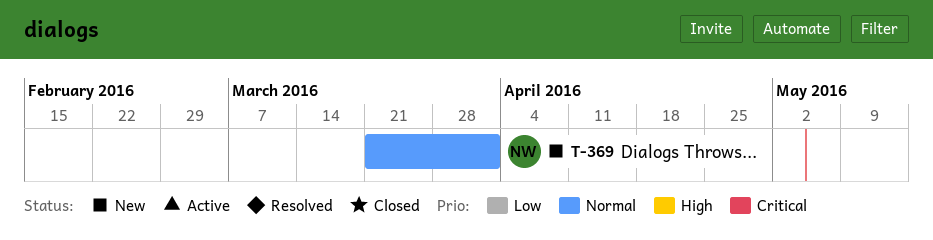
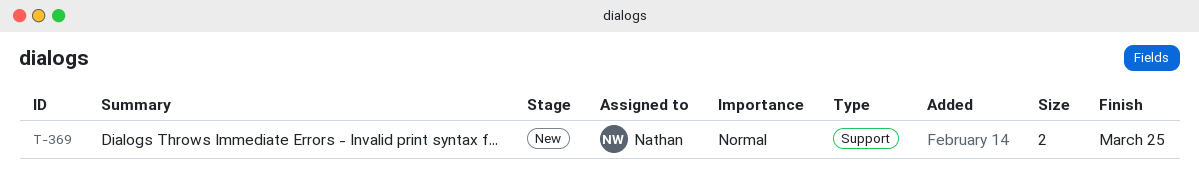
T-369, due: Apr 1 -> Mar 25

